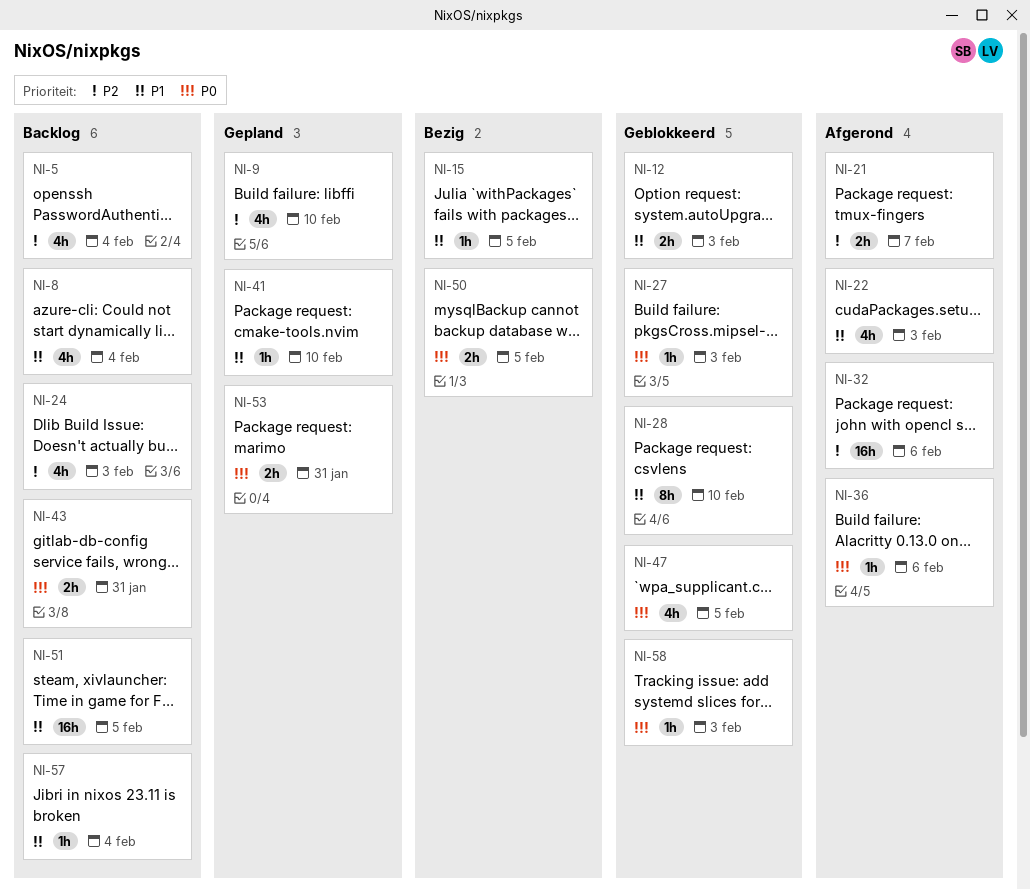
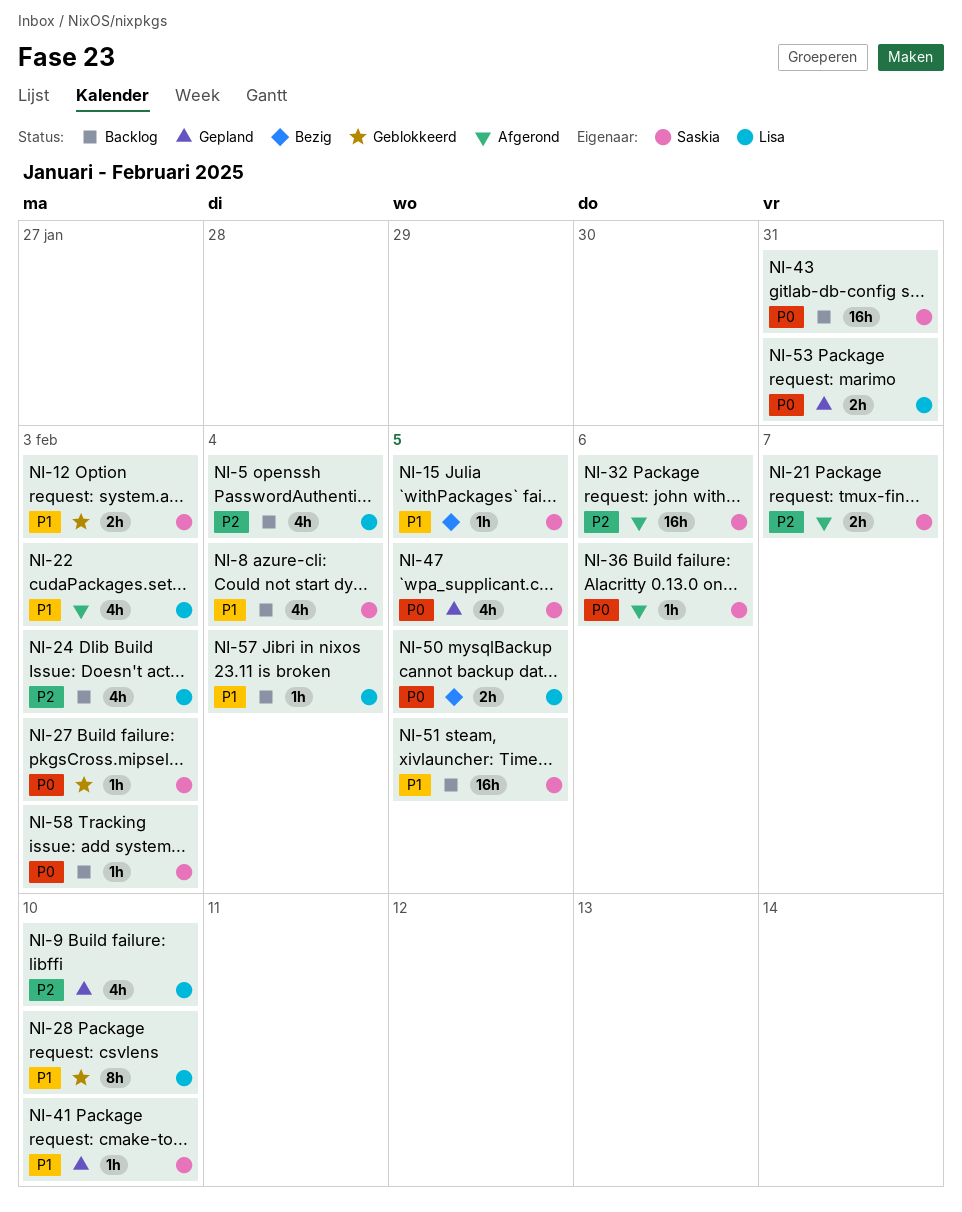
NI-43, estimate: 2h -> 16h
NI-47, status: Geblokkeerd -> Gepland
NI-58, status: Geblokkeerd -> Backlog

